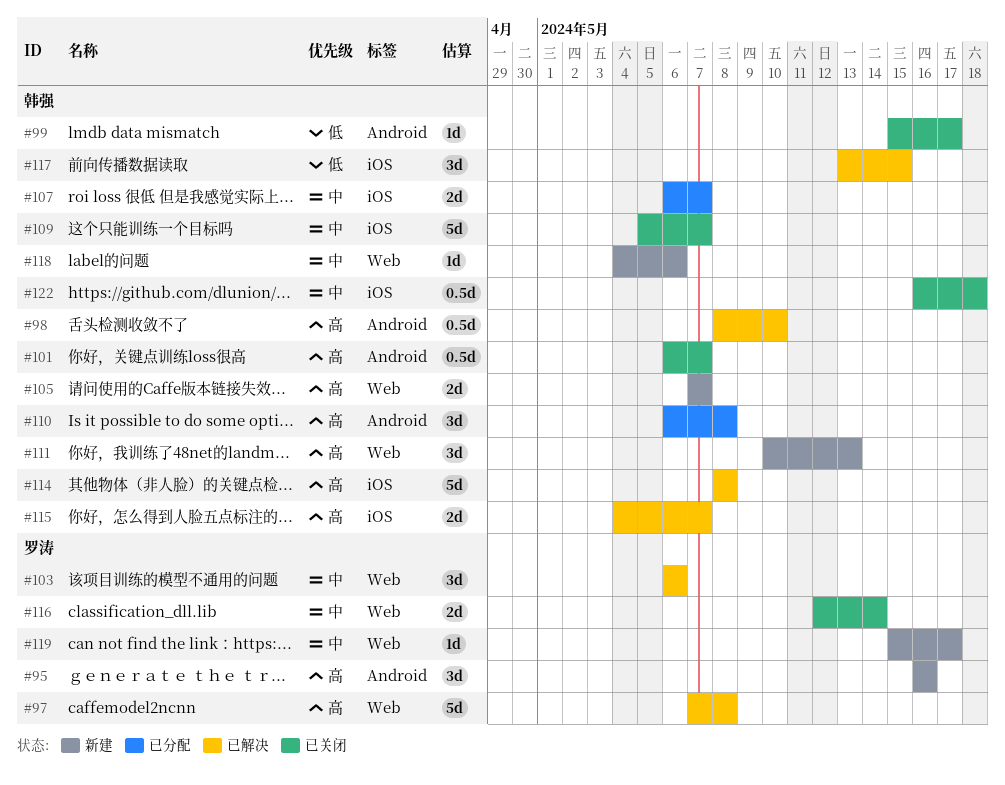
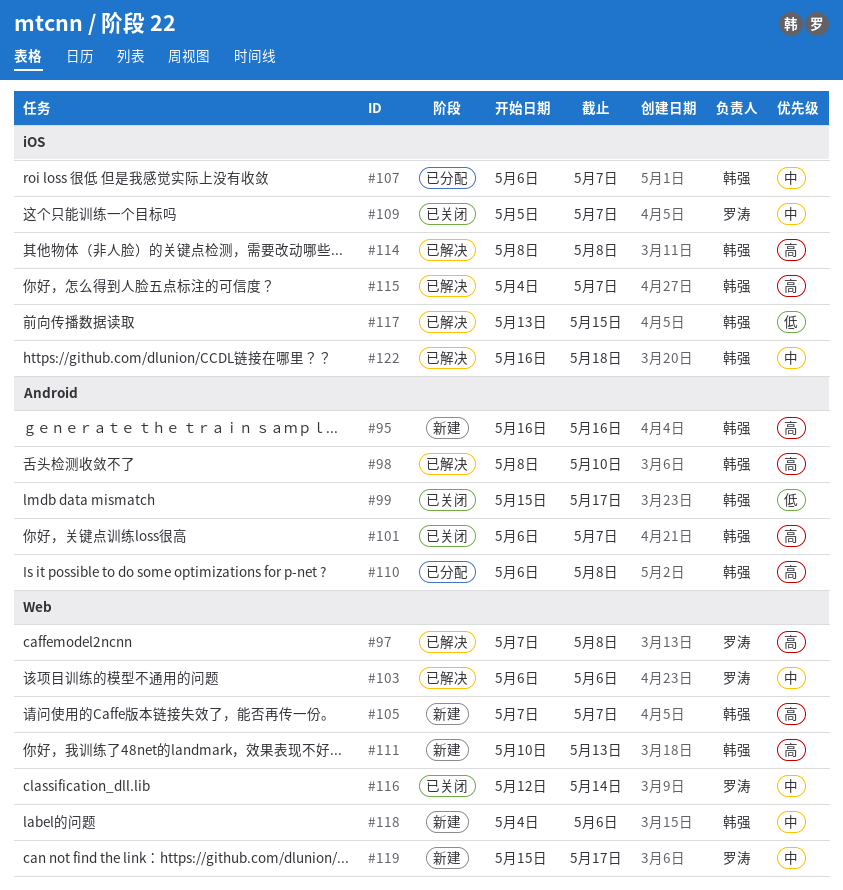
#95, owner: 罗涛 -> 韩强
#109, owner: 韩强 -> 罗涛
#122, status: 已关闭 -> 已解决

